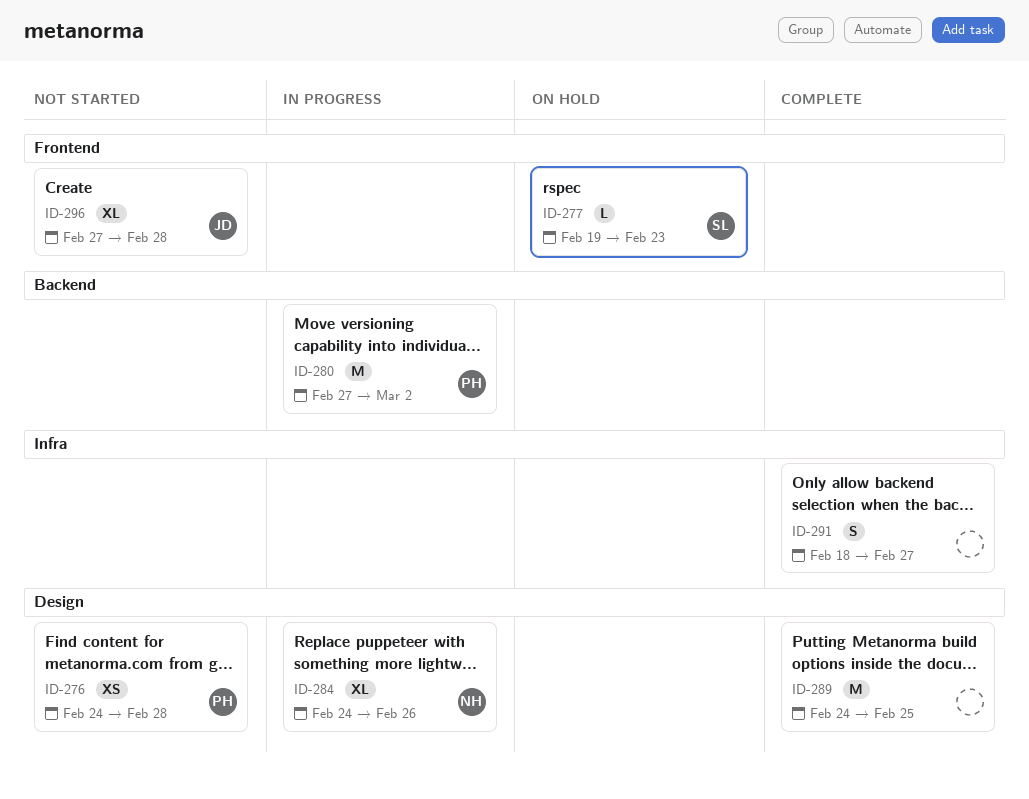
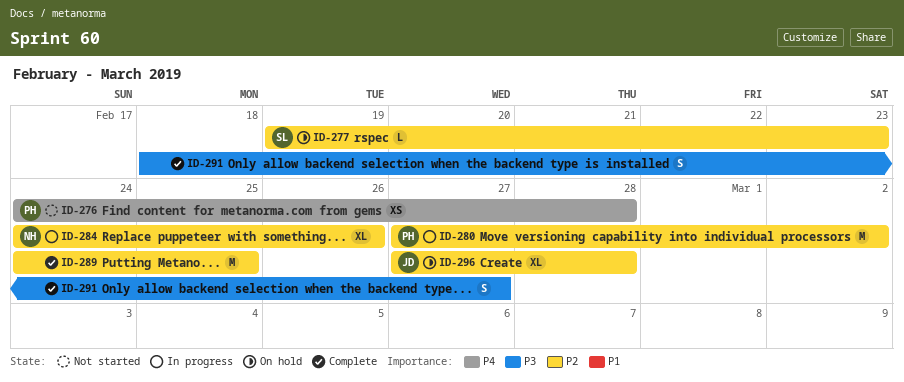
ID-296, status: Not started -> On hold

